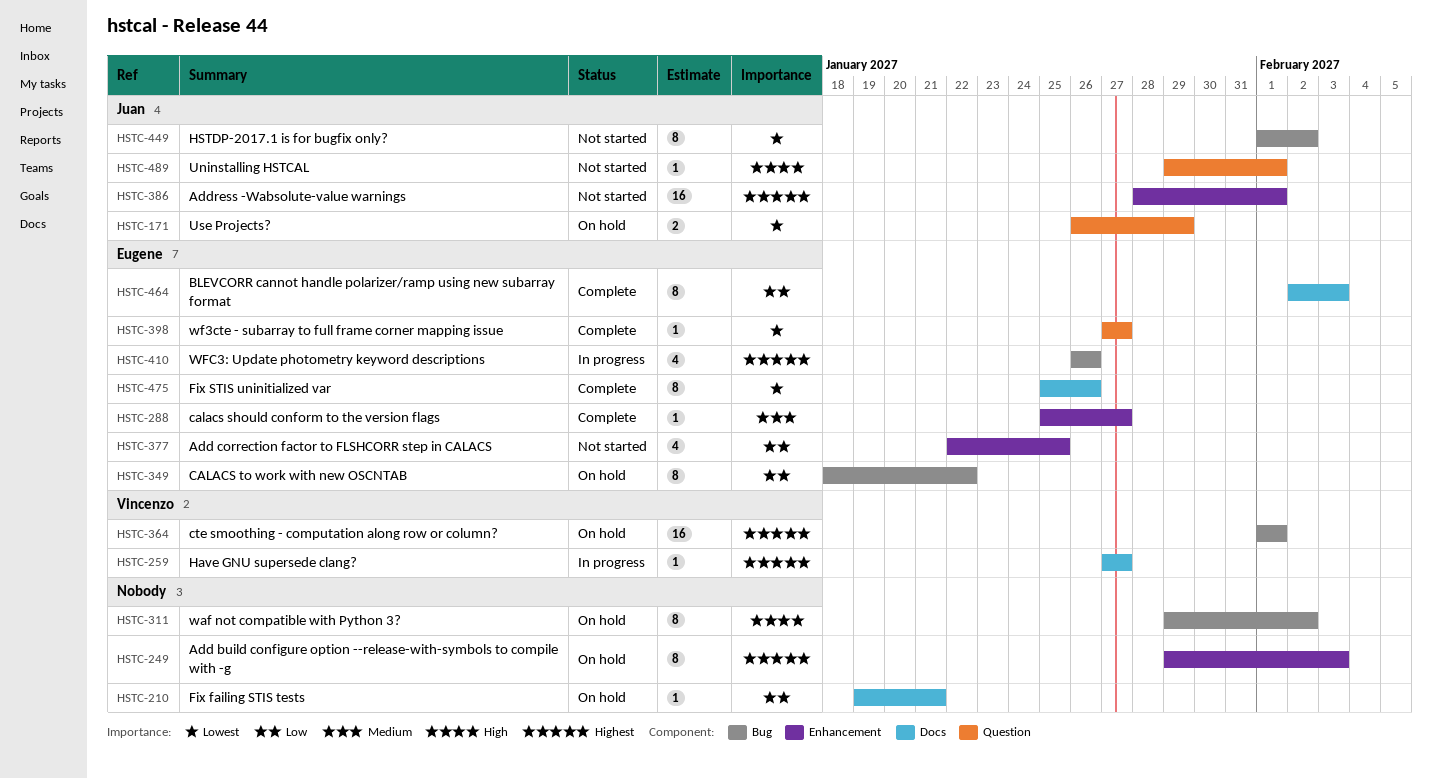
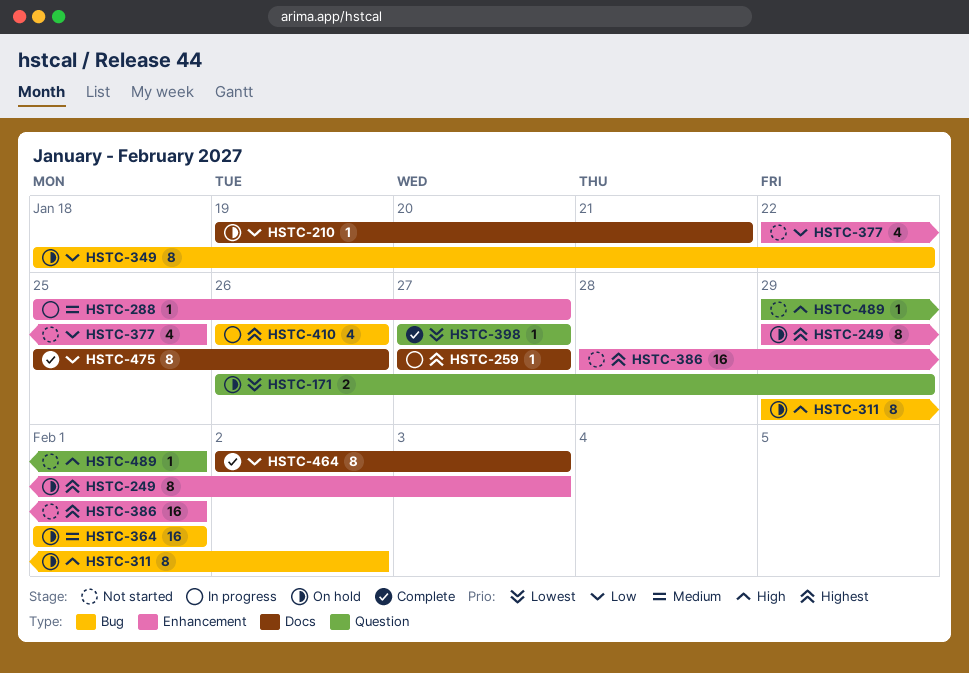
HSTC-288, status: Complete -> In progress
HSTC-364, priority: Highest -> Medium
HSTC-449: present -> none
HSTC-475, priority: Lowest -> Low

